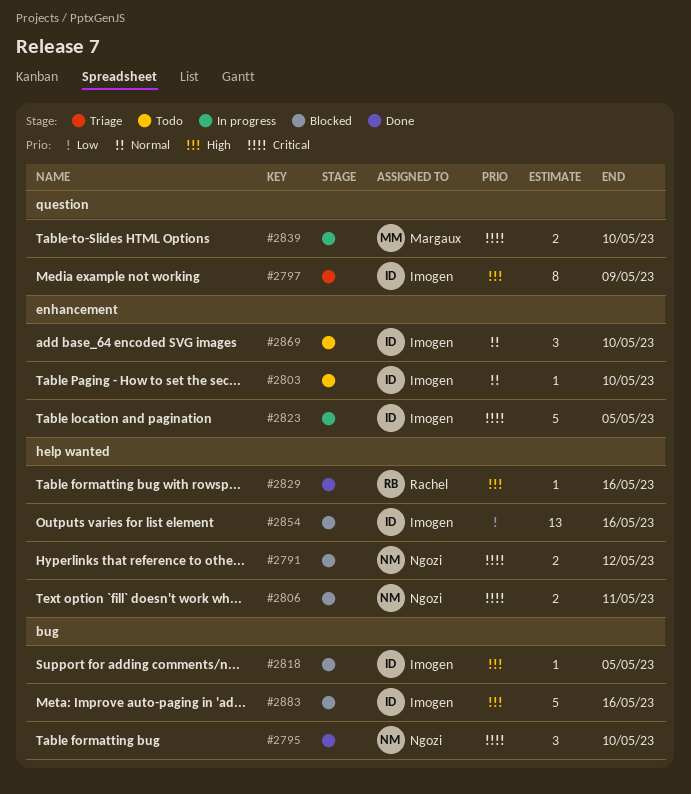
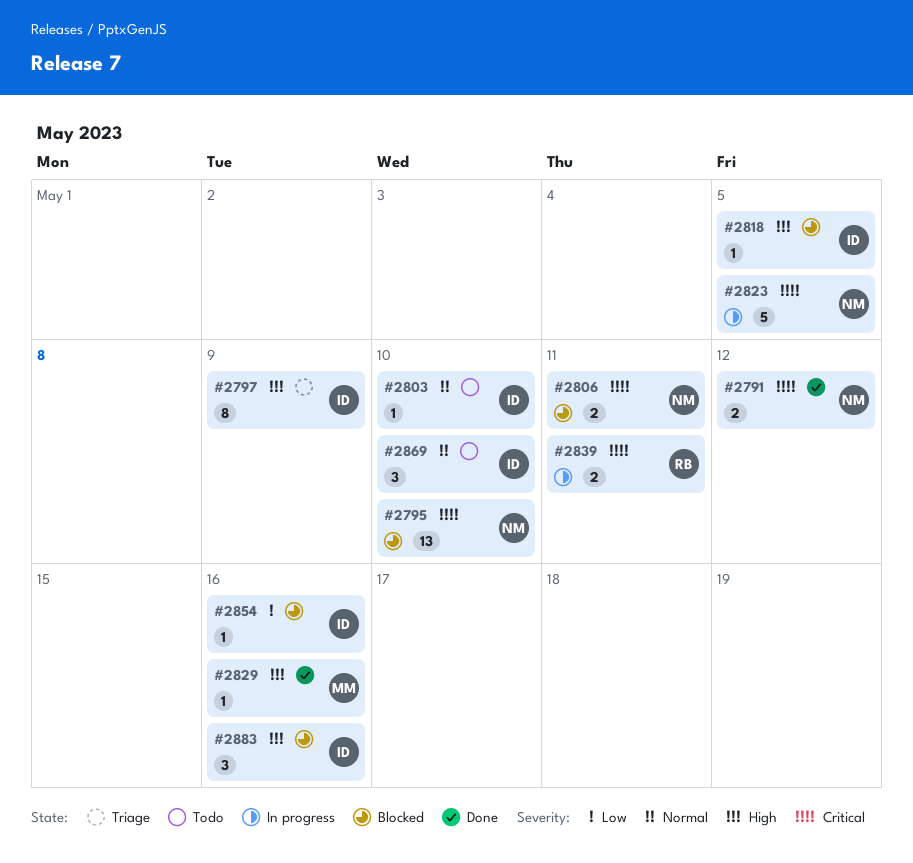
#2791, status: Blocked -> Done
#2795, status: Done -> Blocked
#2795, estimate: 3 -> 13
#2823, owner: Imogen -> Ngozi
#2829, owner: Rachel -> Margaux
#2839, owner: Margaux -> Rachel
#2839, due: May 10 -> May 11
#2854, estimate: 13 -> 1
#2883, estimate: 5 -> 3

